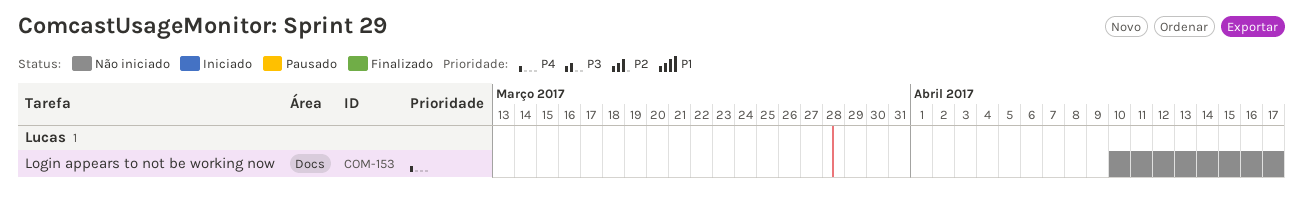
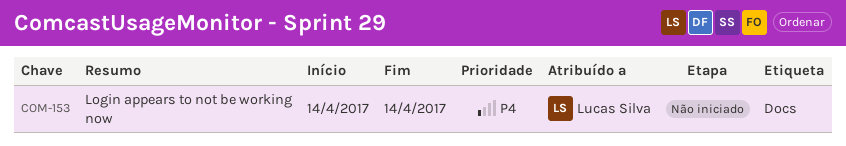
COM-153, start: Apr 10 -> Apr 14
COM-153, due: Apr 17 -> Apr 14

